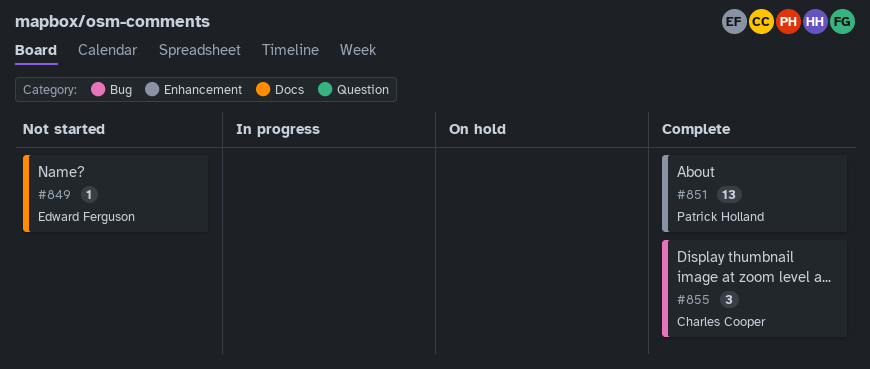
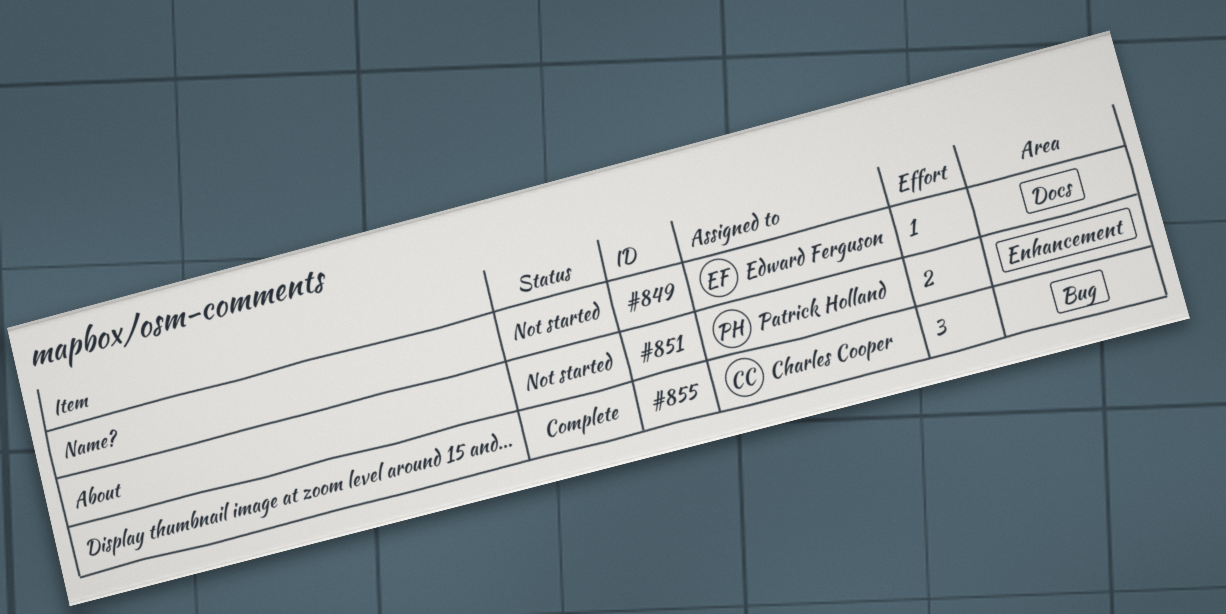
#851, status: Complete -> Not started
#851, estimate: 13 -> 2

